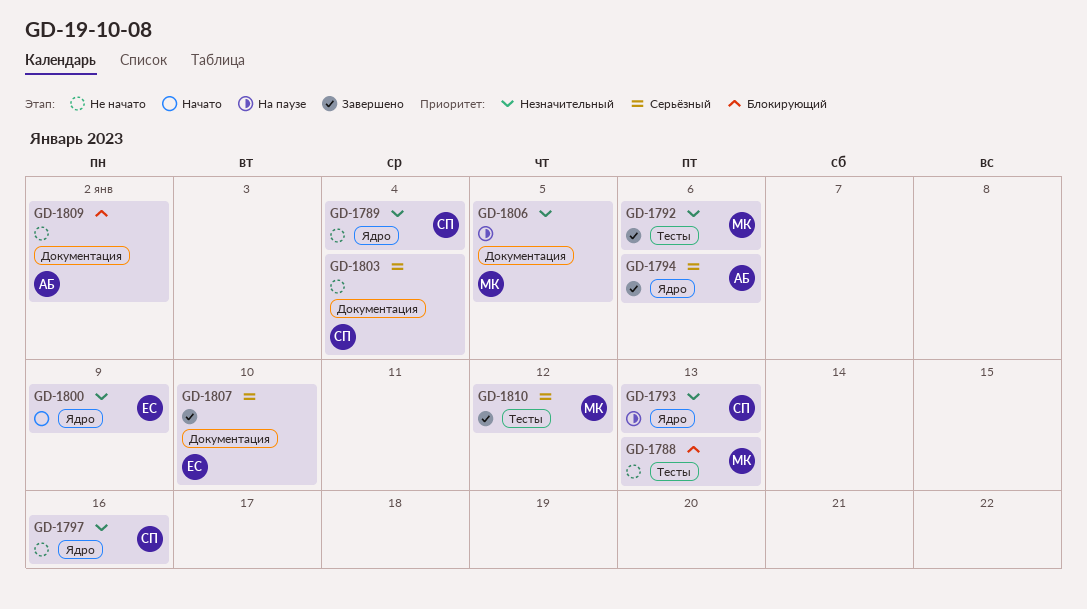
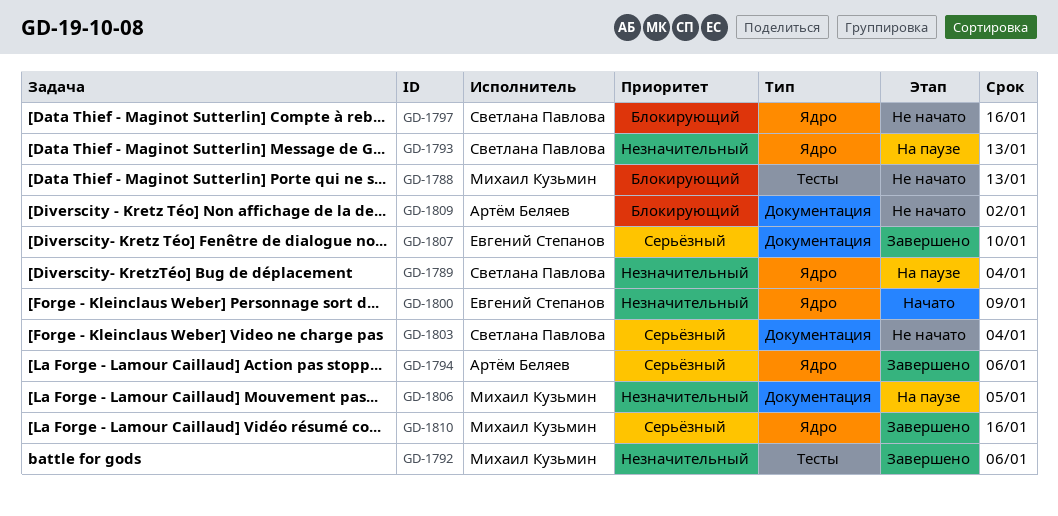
GD-1789, status: Не начато -> На паузе
GD-1797, priority: Незначительный -> Блокирующий
GD-1810, label: Тесты -> Ядро
GD-1810, due: Jan 12 -> Jan 16

